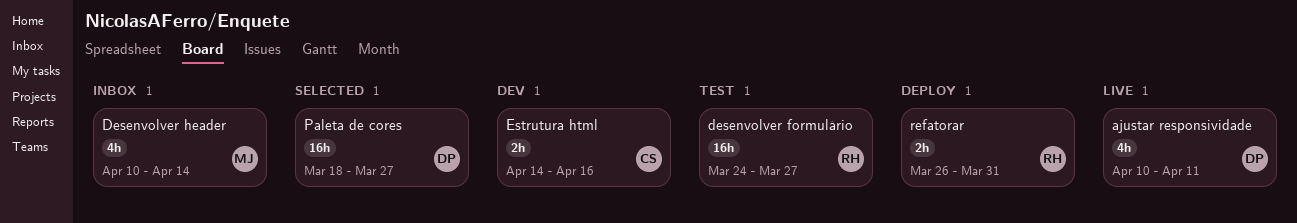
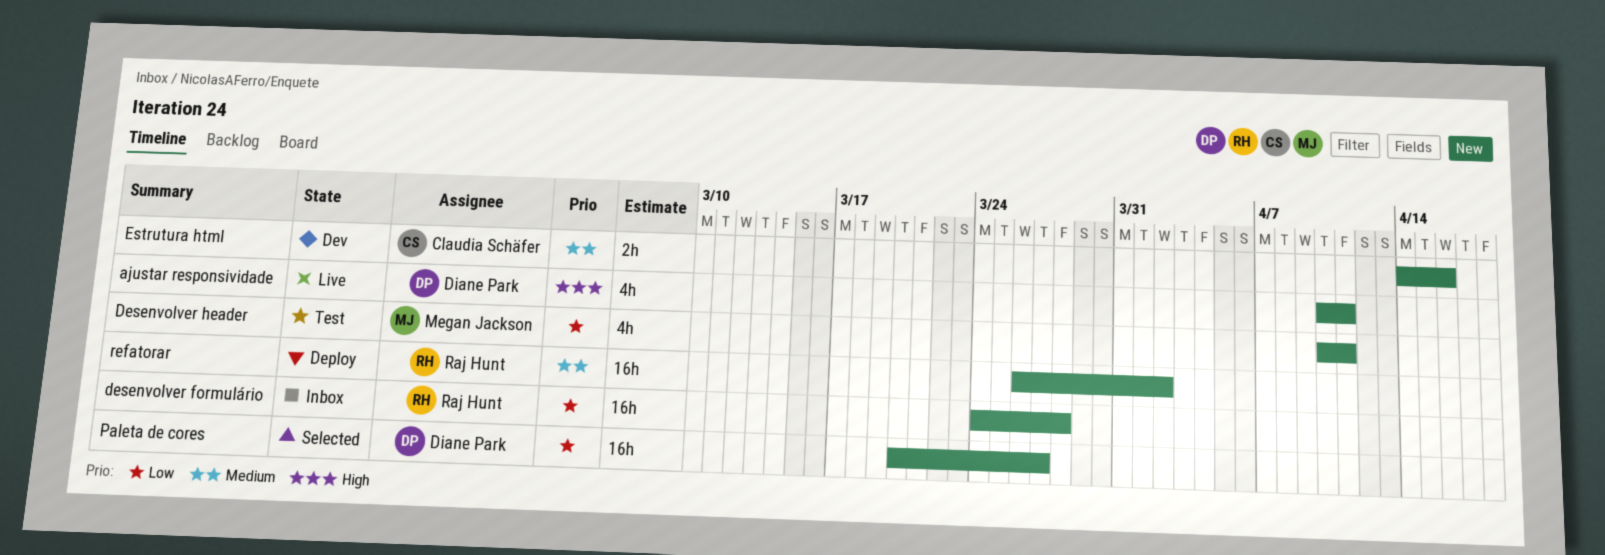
desenvolver formulário, status: Test -> Inbox
desenvolver formulário, due: Mar 27 -> Mar 28
Desenvolver header, status: Inbox -> Test
Desenvolver header, due: Apr 14 -> Apr 11
Paleta de cores, start: Mar 18 -> Mar 20
refatorar, estimate: 2h -> 16h
refatorar, due: Mar 31 -> Apr 2

